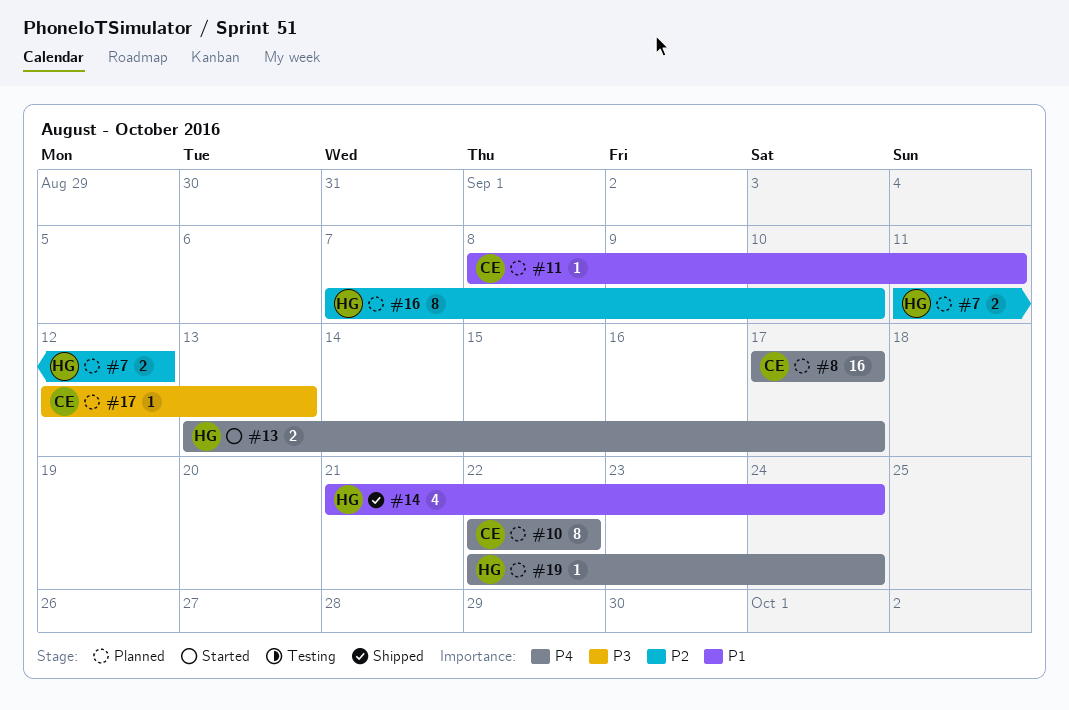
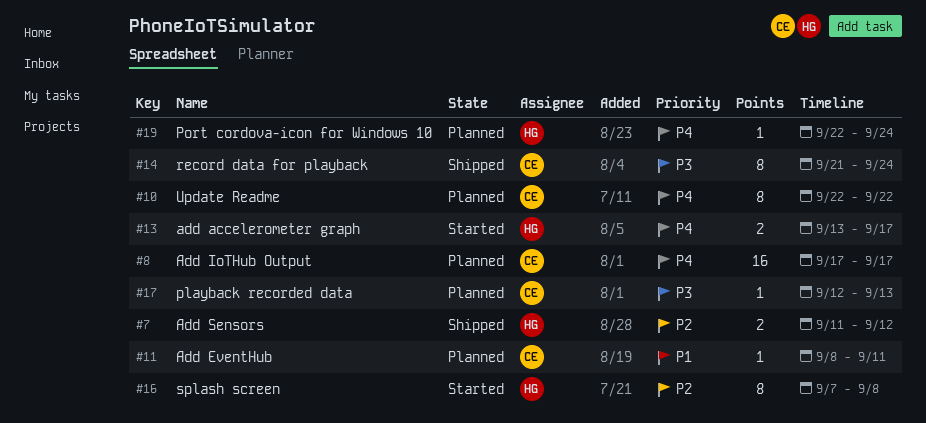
#7, status: Planned -> Shipped
#14, owner: HG -> CE
#14, priority: P1 -> P3
#14, estimate: 4 -> 8
#16, status: Planned -> Started
#16, due: Sep 10 -> Sep 8

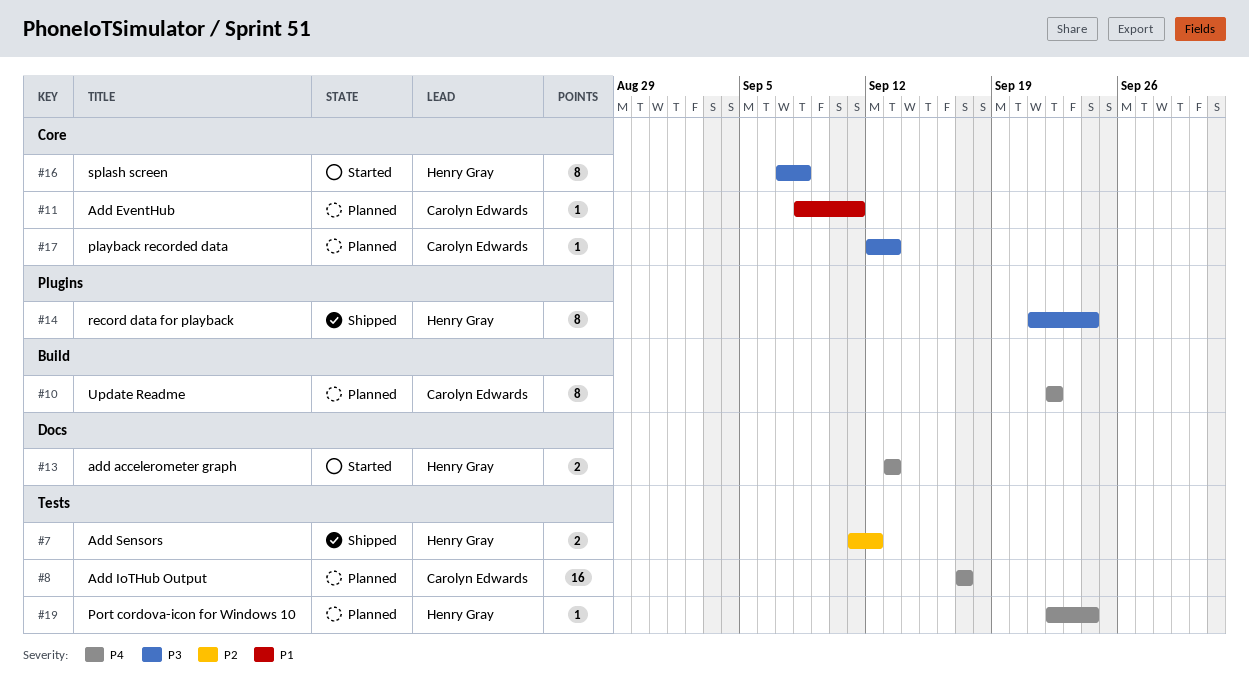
#13, due: Sep 17 -> Sep 13
#14, owner: Carolyn Edwards -> Henry Gray
#16, priority: P2 -> P3

